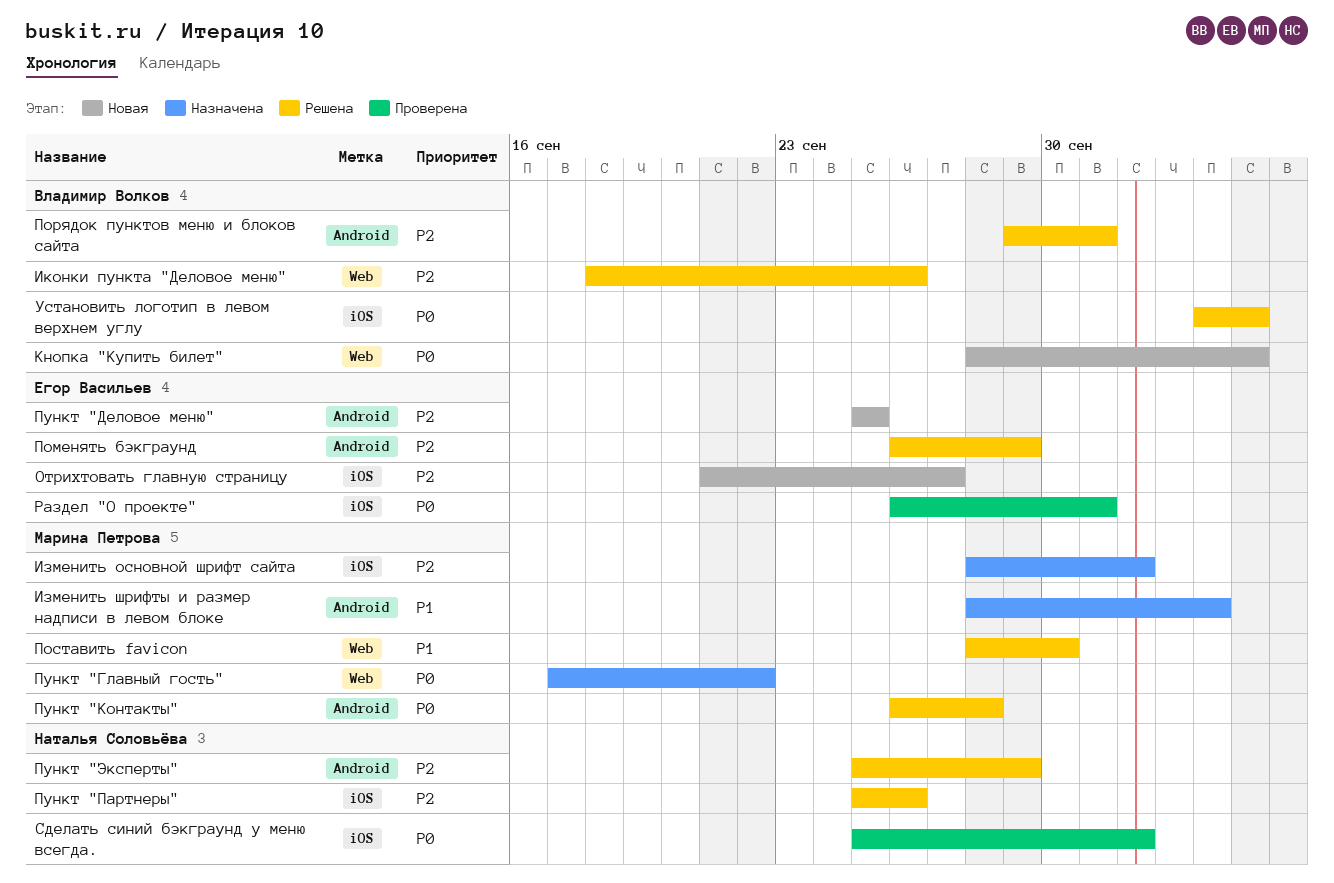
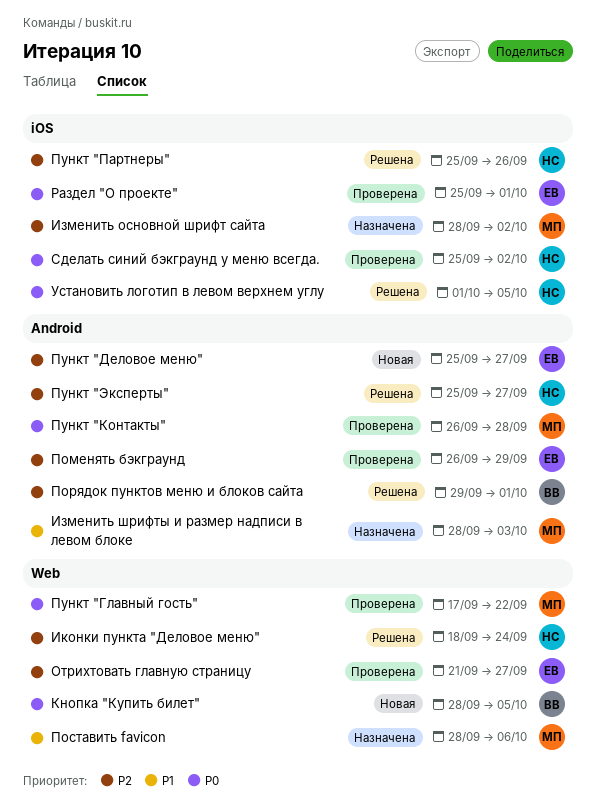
Изменить шрифты и размер надписи в левом блоке, due: Oct 4 -> Oct 3
Иконки пункта "Деловое меню", owner: Владимир Волков -> Наталья Соловьёва
Иконки пункта "Деловое меню", due: Sep 26 -> Sep 24
Отрихтовать главную страницу, status: Новая -> Проверена
Отрихтовать главную страницу, label: iOS -> Web
Поменять бэкграунд, status: Решена -> Проверена
Поставить favicon, status: Решена -> Назначена
Поставить favicon, due: Sep 30 -> Oct 6
Пункт "Главный гость", status: Назначена -> Проверена
Пункт "Деловое меню", due: Sep 25 -> Sep 27
Пункт "Контакты", status: Решена -> Проверена
Пункт "Эксперты", due: Sep 29 -> Sep 27
Раздел "О проекте", start: Sep 26 -> Sep 25
Установить логотип в левом верхнем углу, owner: Владимир Волков -> Наталья Соловьёва
Установить логотип в левом верхнем углу, start: Oct 4 -> Oct 1

